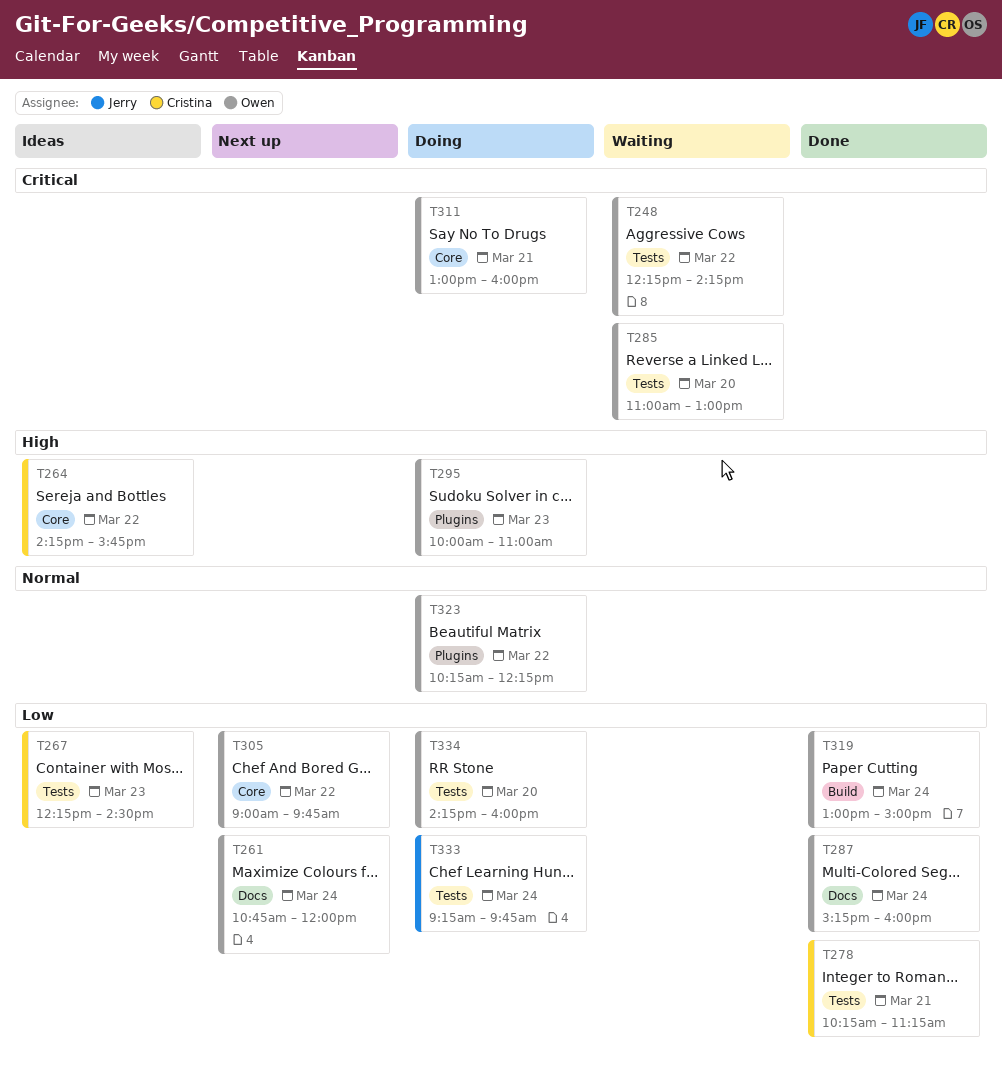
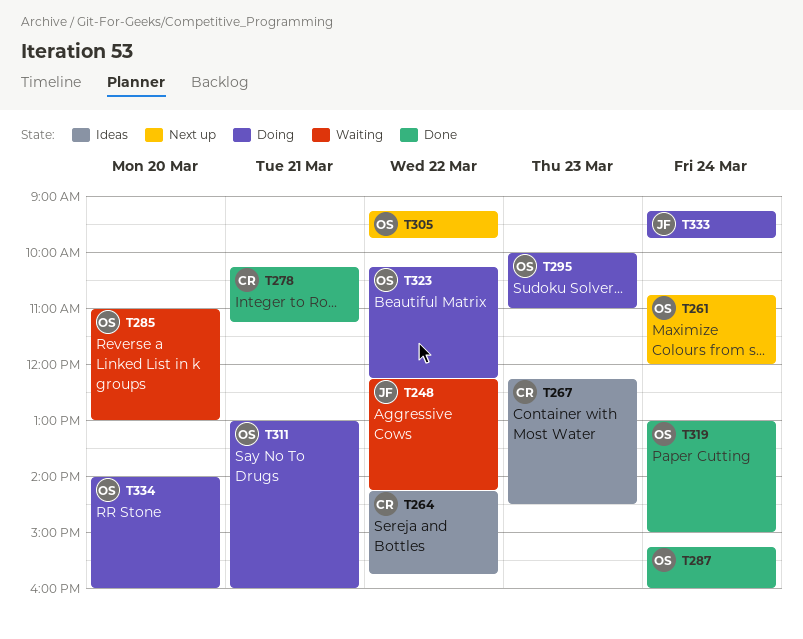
T248, owner: Owen -> Jerry
T305, begins: 09:00 -> 09:15
T334, begins: 14:15 -> 14:00

